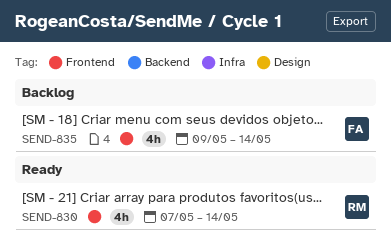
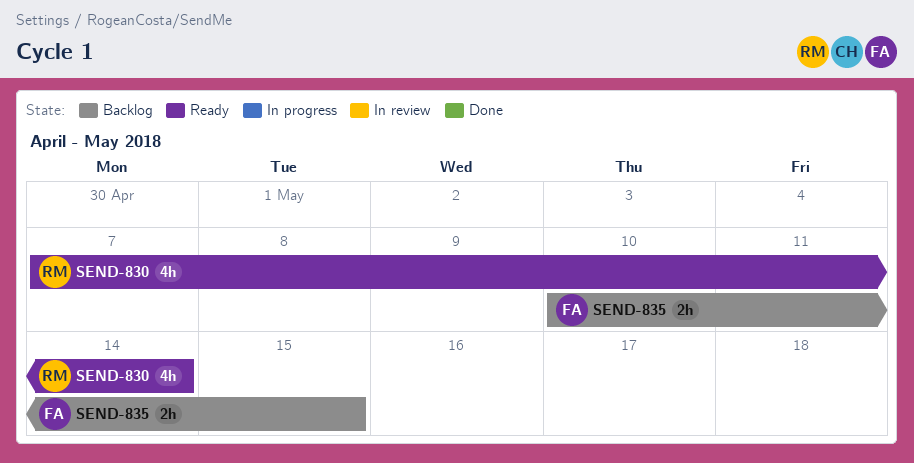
SEND-835, estimate: 4h -> 2h
SEND-835, start: May 9 -> May 10
SEND-835, due: May 14 -> May 15

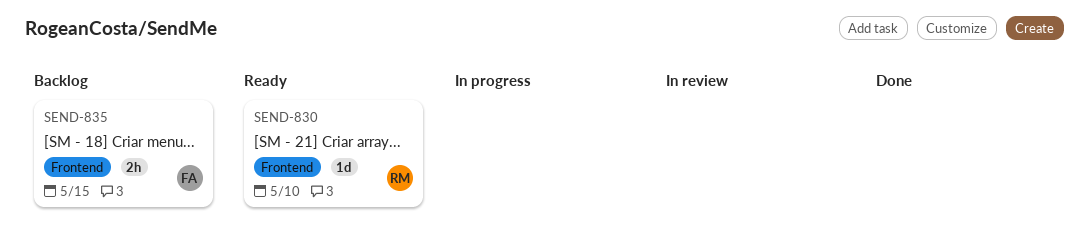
SEND-830, estimate: 4h -> 1d
SEND-830, due: May 14 -> May 10

